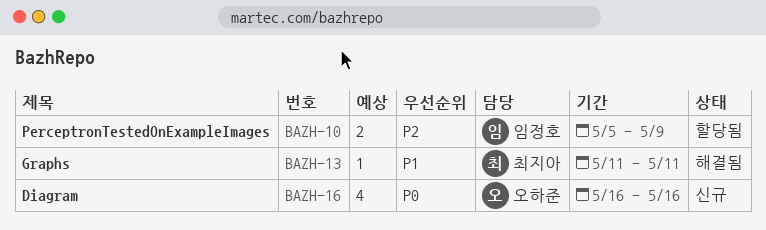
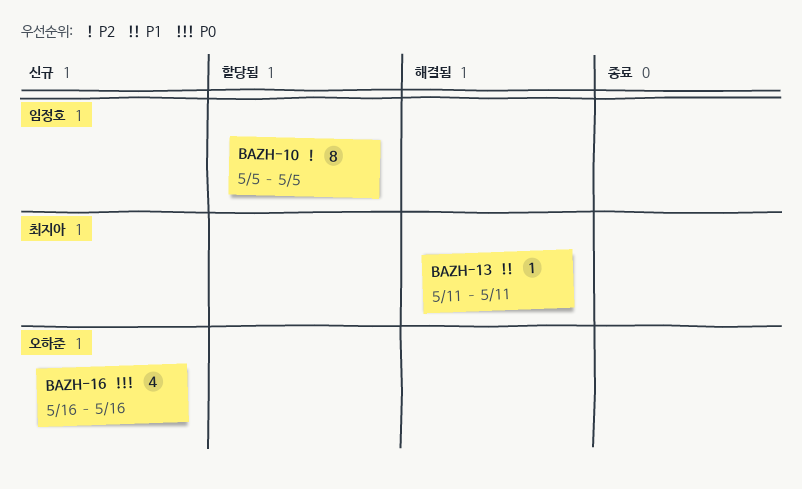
BAZH-10, estimate: 2 -> 8
BAZH-10, due: May 9 -> May 5

